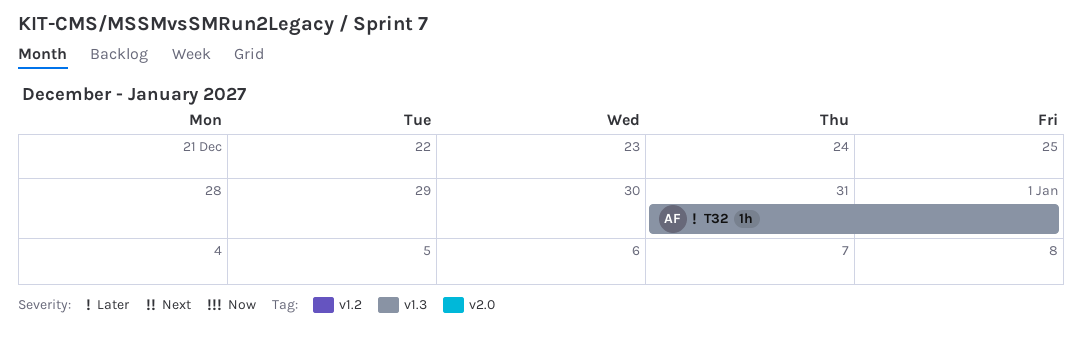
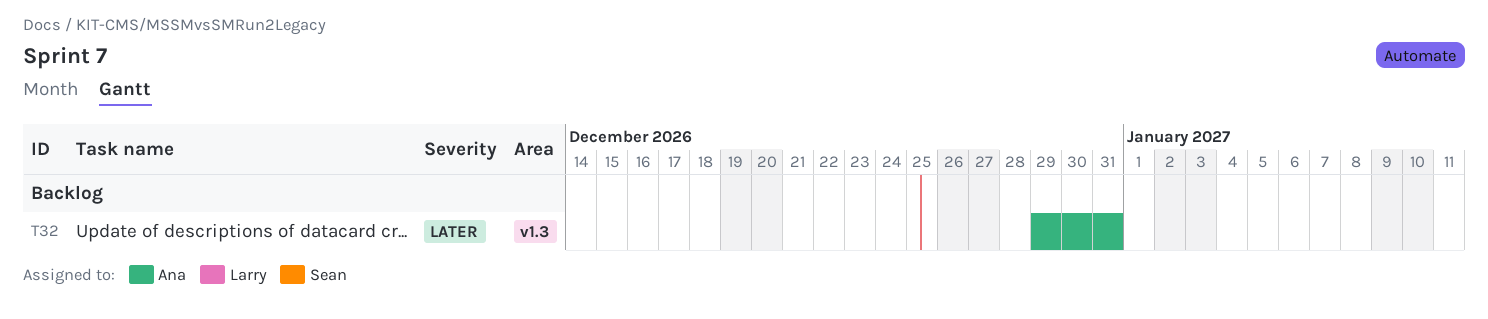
T32, start: Dec 31 -> Dec 29
T32, due: Jan 1 -> Dec 31

